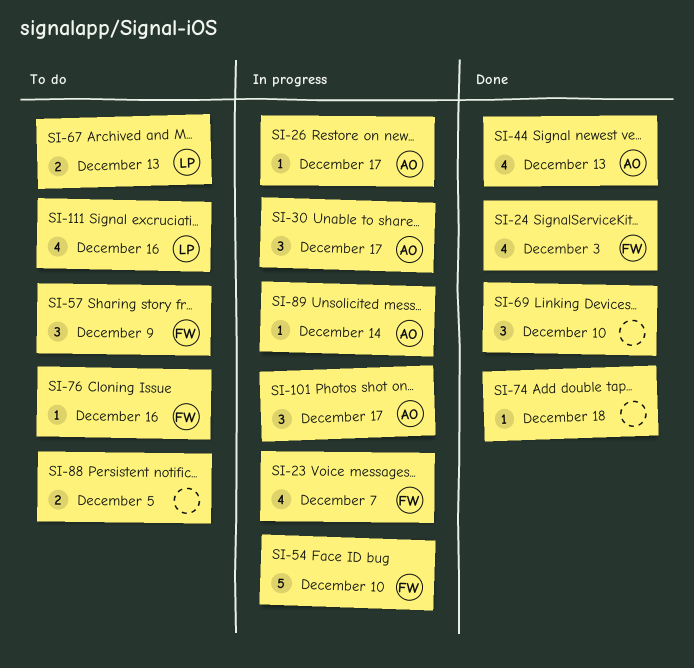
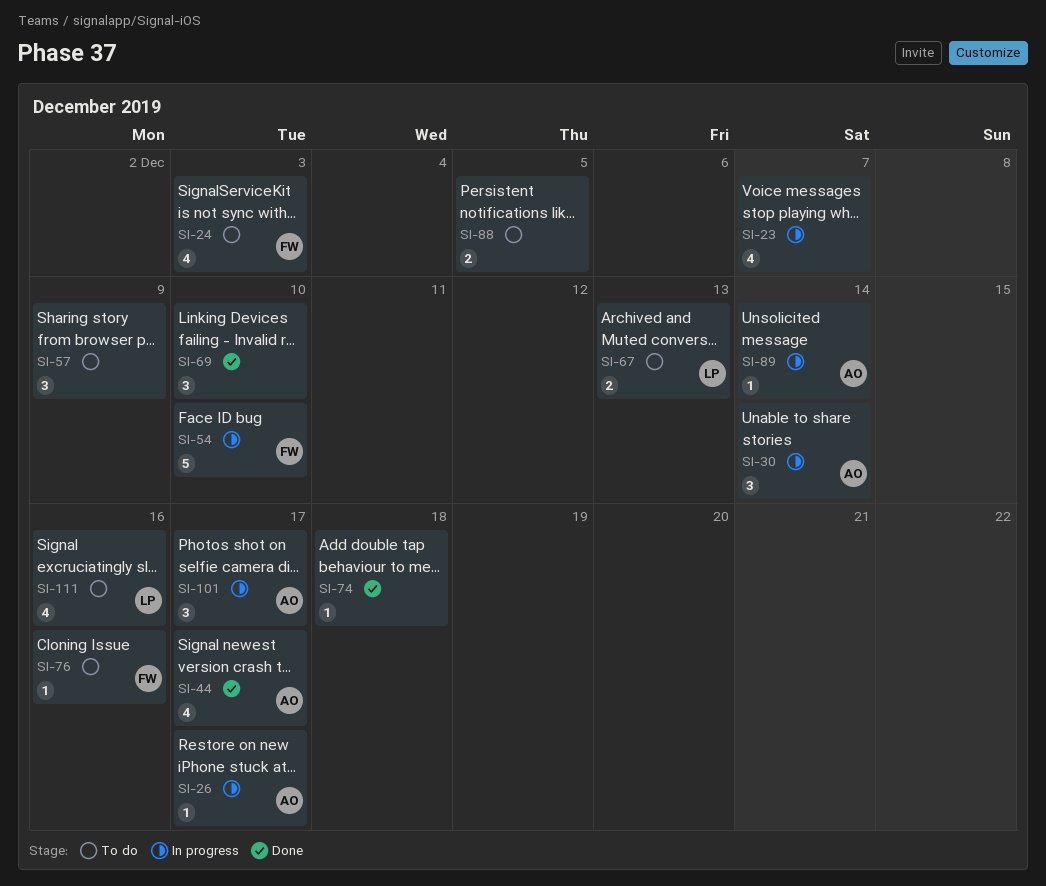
SI-23, owner: FW -> none
SI-24, status: Done -> To do
SI-30, due: Dec 17 -> Dec 14
SI-44, due: Dec 13 -> Dec 17
SI-57, owner: FW -> none

